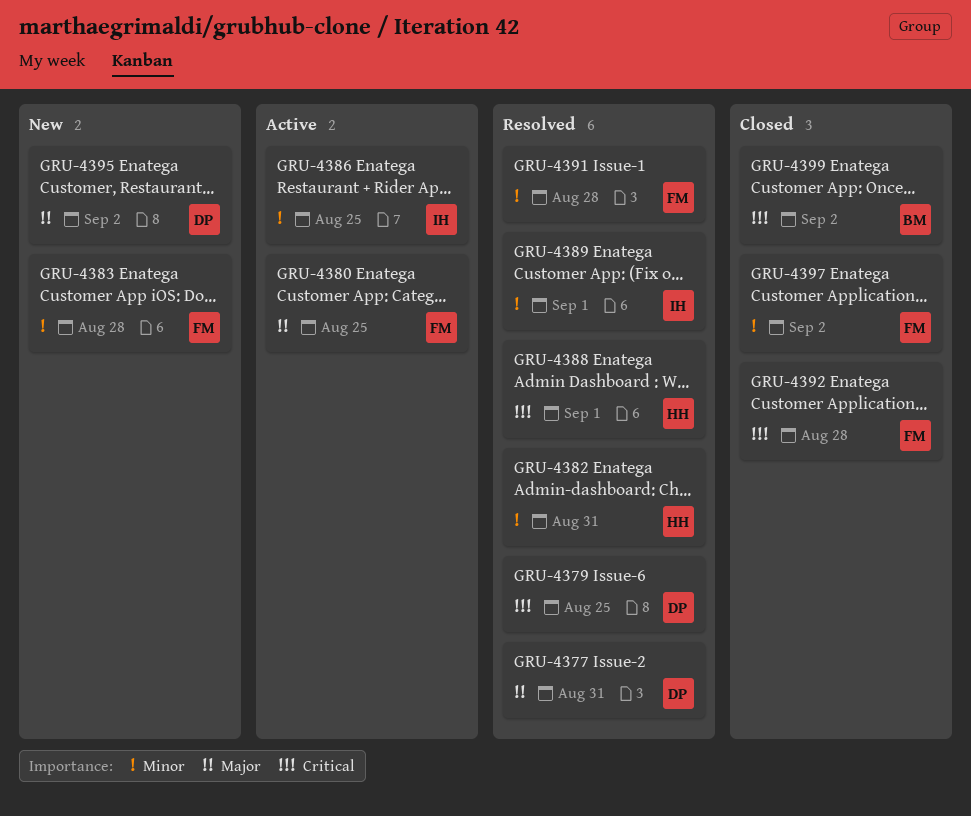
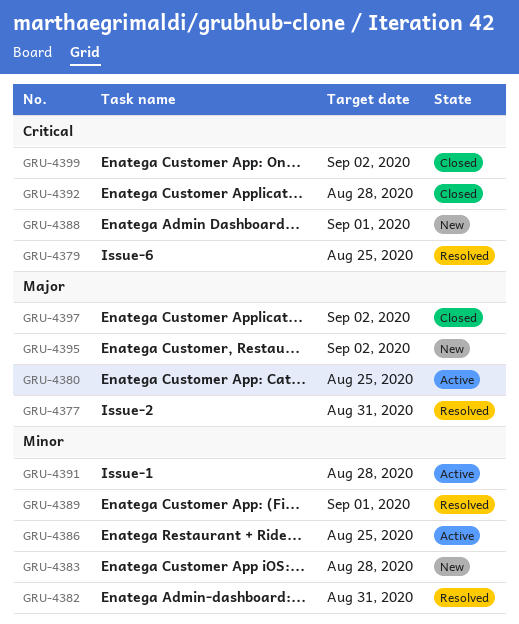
GRU-4388, status: Resolved -> New
GRU-4391, status: Resolved -> Active
GRU-4397, priority: Minor -> Major

